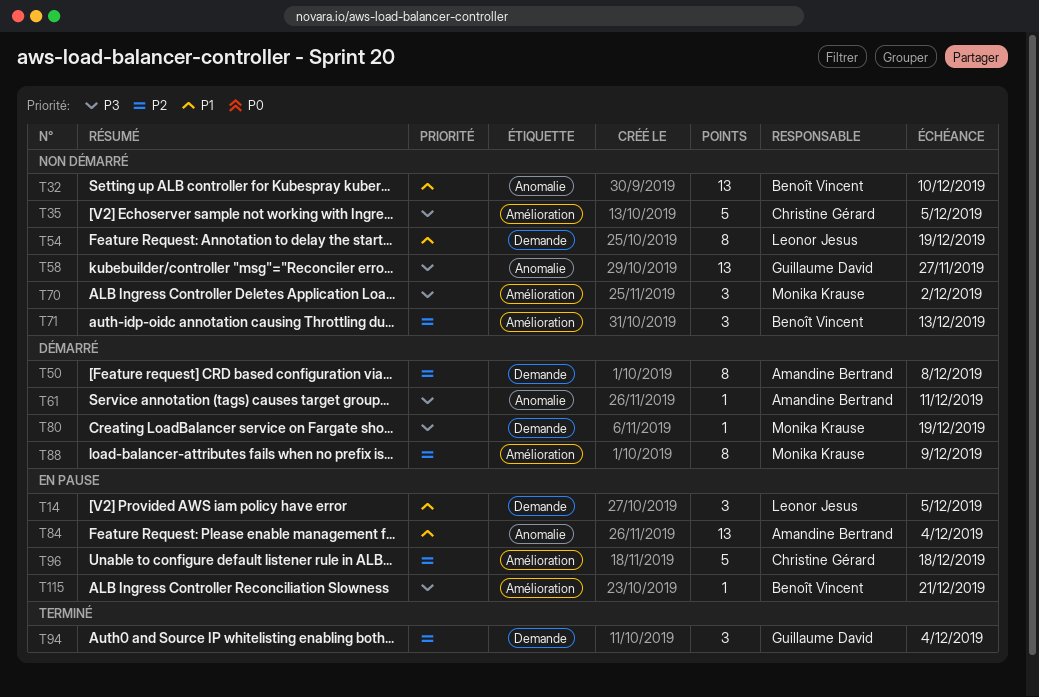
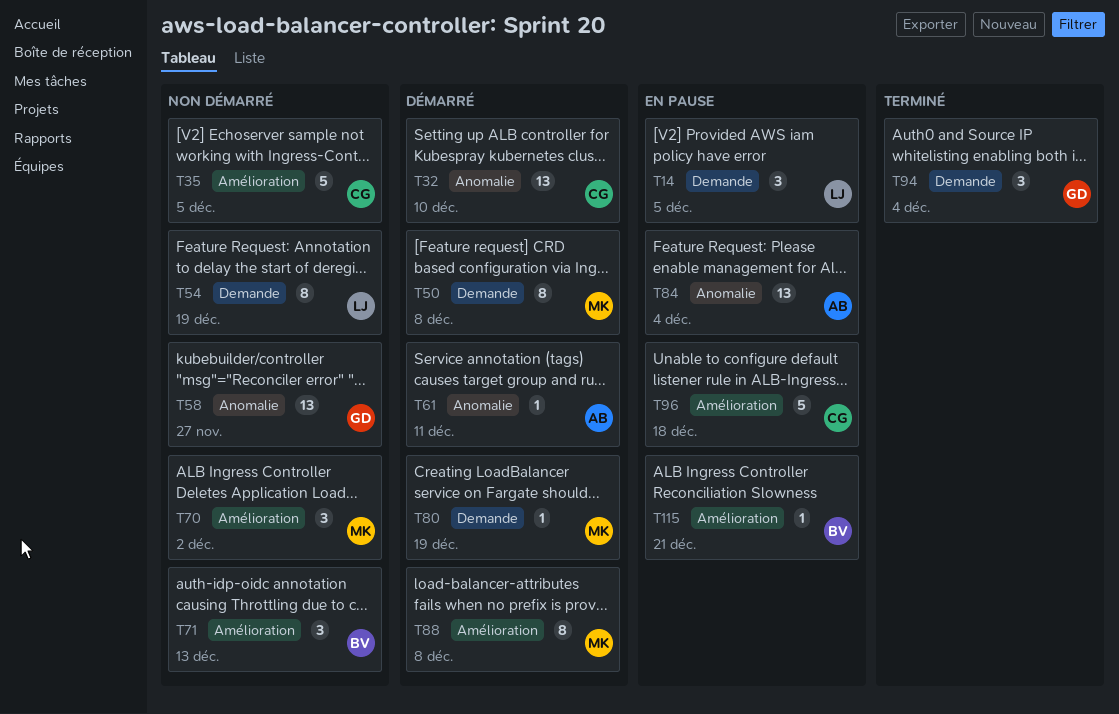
T32, status: Non démarré -> Démarré
T32, owner: Benoît Vincent -> Christine Gérard
T50, owner: Amandine Bertrand -> Monika Krause
T88, due: Dec 9 -> Dec 8

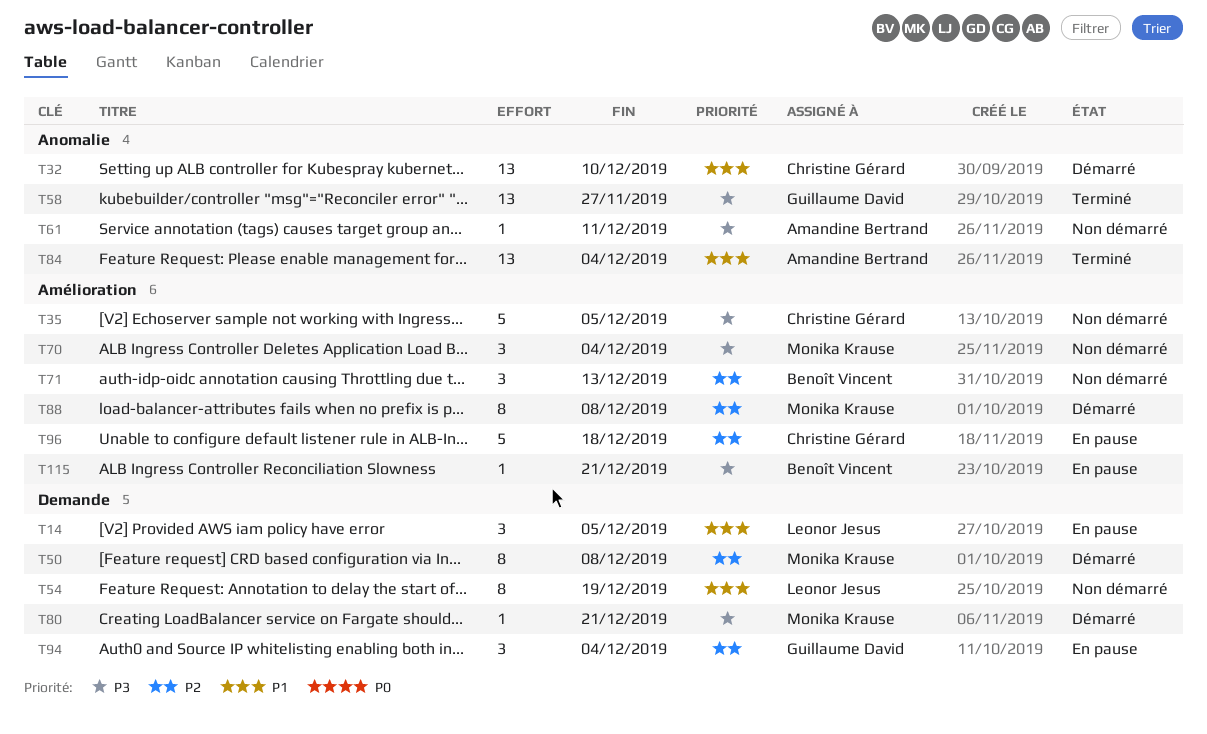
T58, status: Non démarré -> Terminé
T61, status: Démarré -> Non démarré
T70, due: Dec 2 -> Dec 4
T80, due: Dec 19 -> Dec 21
T84, status: En pause -> Terminé
T94, status: Terminé -> En pause

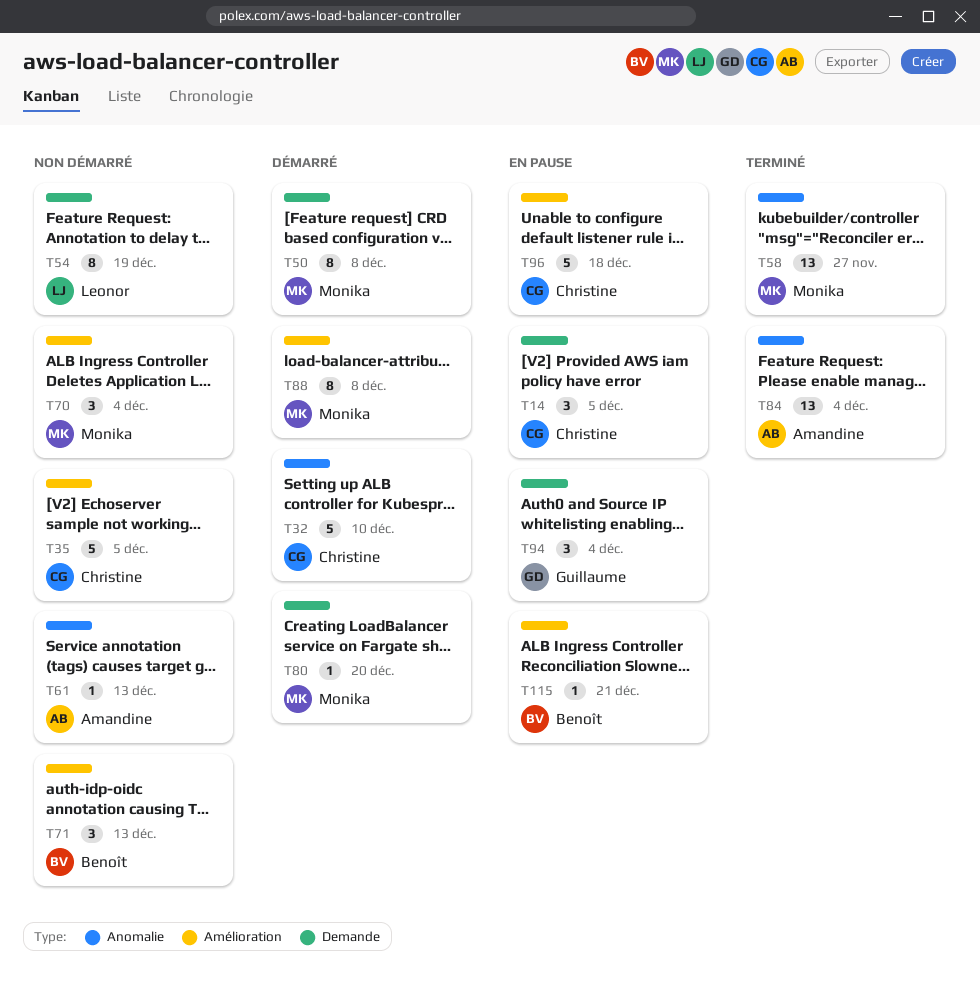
T14, owner: Leonor Jesus -> Christine Gérard
T32, estimate: 13 -> 5
T58, owner: Guillaume David -> Monika Krause
T61, due: Dec 11 -> Dec 13
T80, due: Dec 21 -> Dec 20

